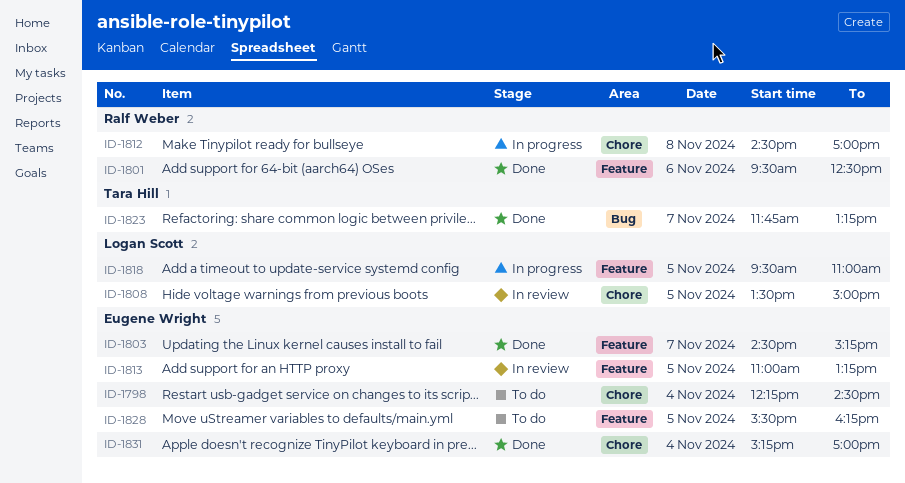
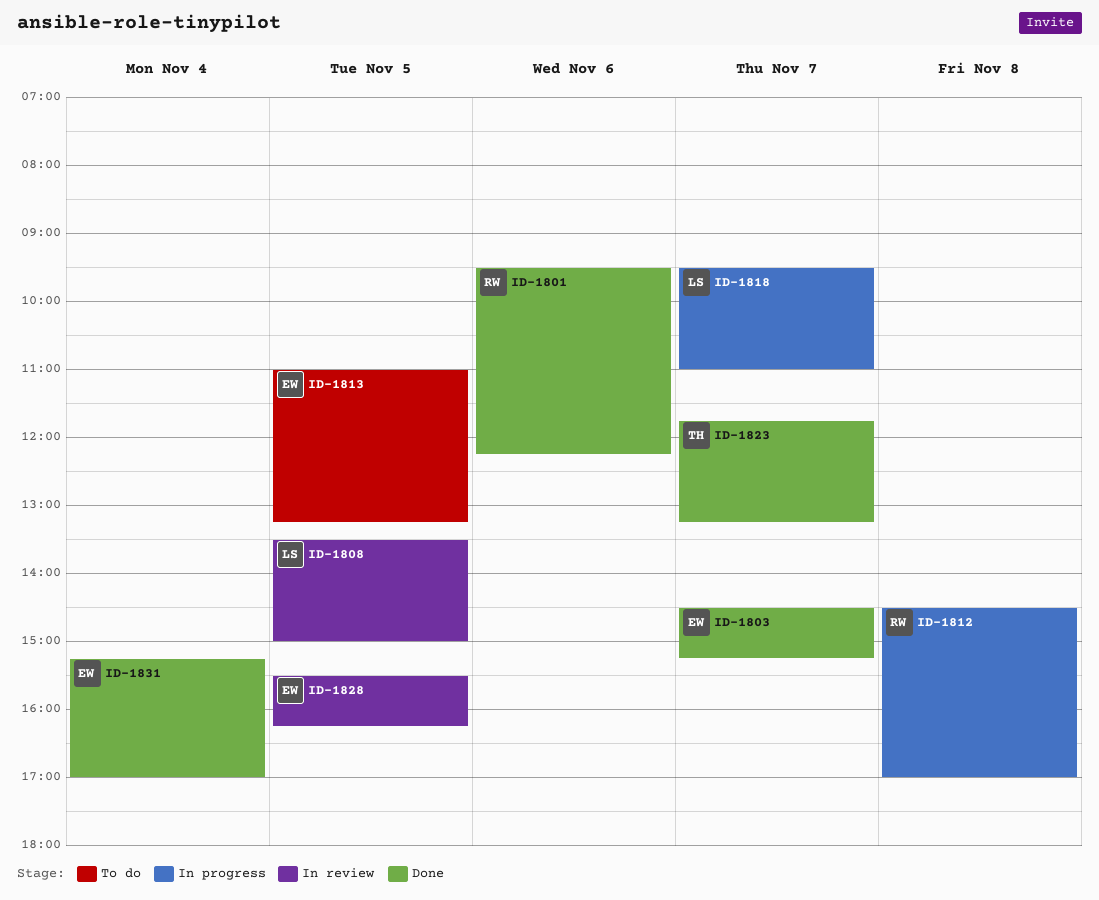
ID-1798: present -> none
ID-1801, ends: 12:30 -> 12:15
ID-1813, status: In review -> To do
ID-1818, day: Nov 5 -> Nov 7
ID-1828, status: To do -> In review

